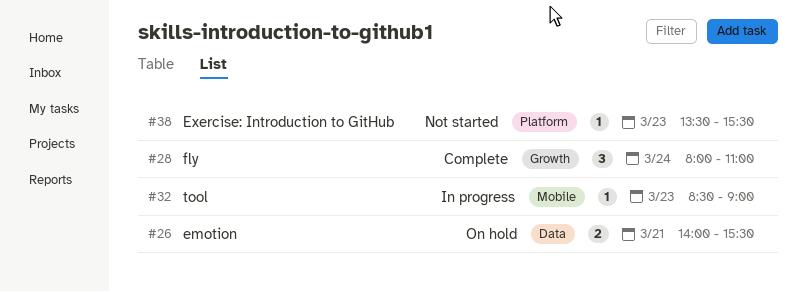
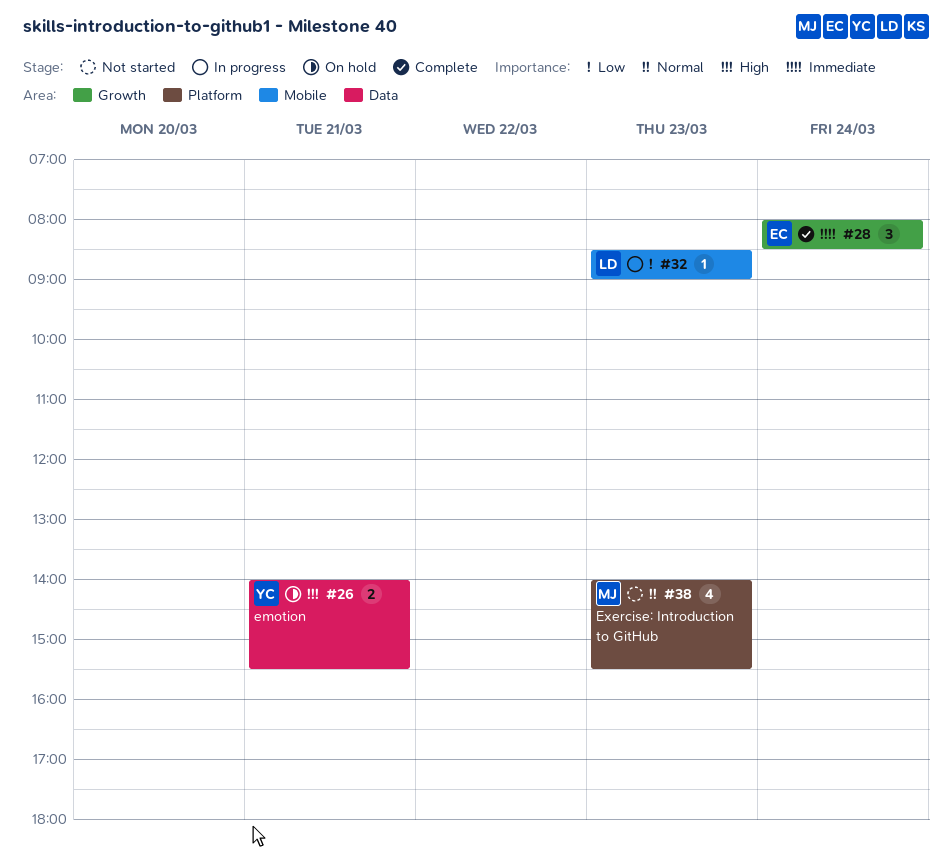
#28, ends: 11:00 -> 08:30
#38, estimate: 1 -> 4
#38, begins: 13:30 -> 14:00

